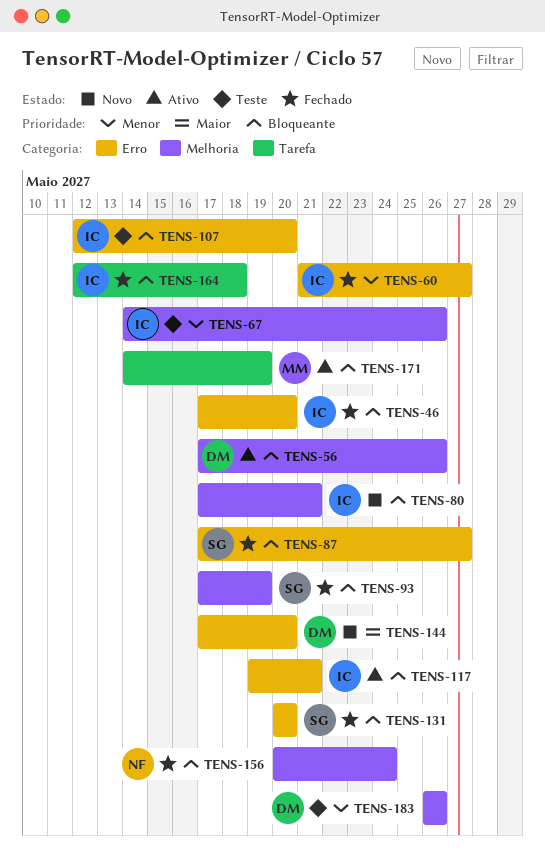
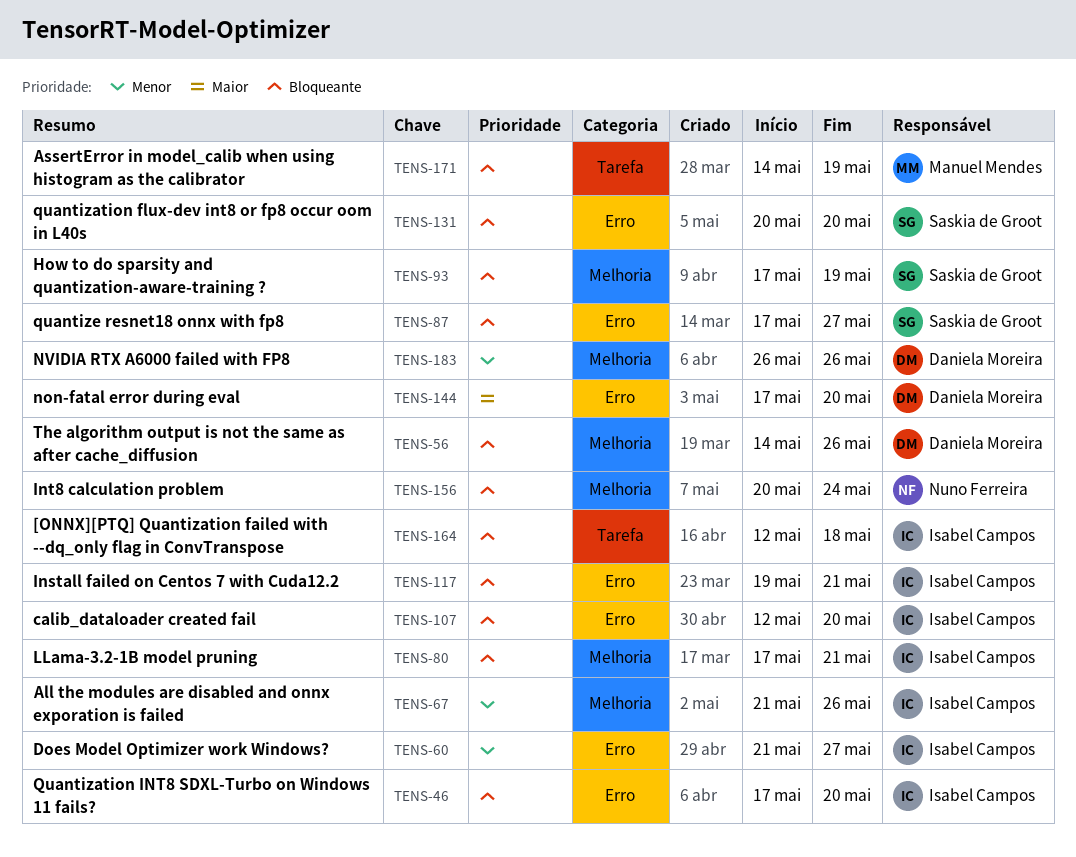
TENS-56, start: May 17 -> May 14
TENS-67, start: May 14 -> May 21

